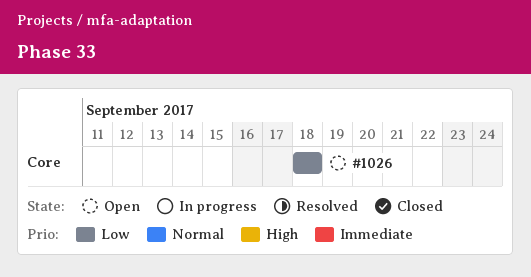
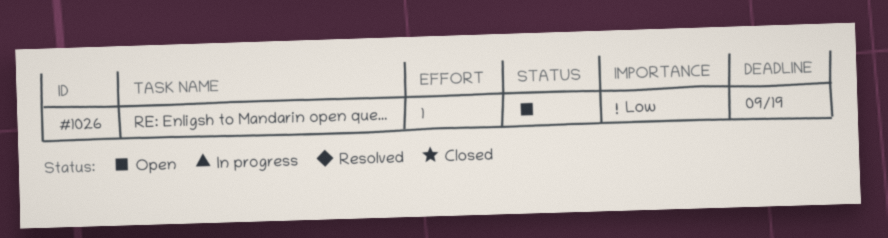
#1026, due: Sep 18 -> Sep 19

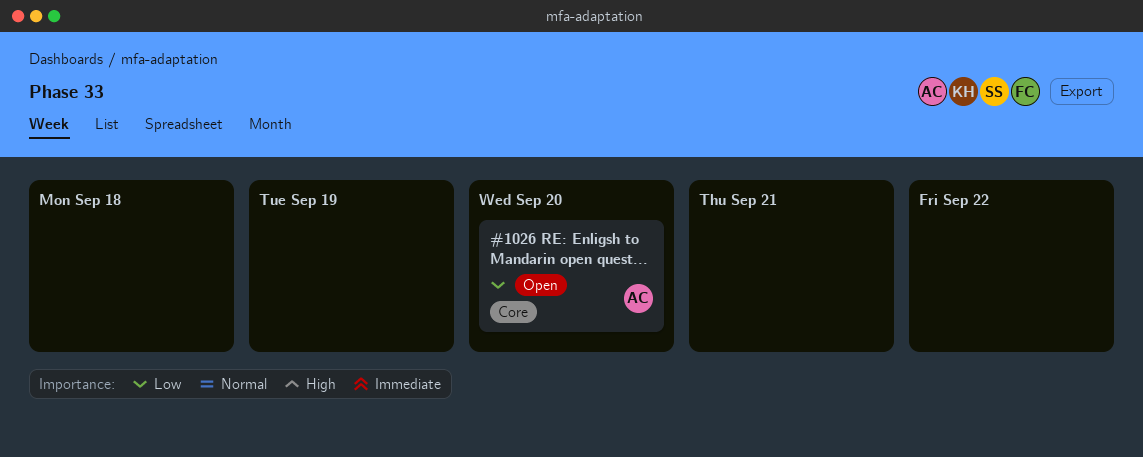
#1026, due: Sep 19 -> Sep 20

